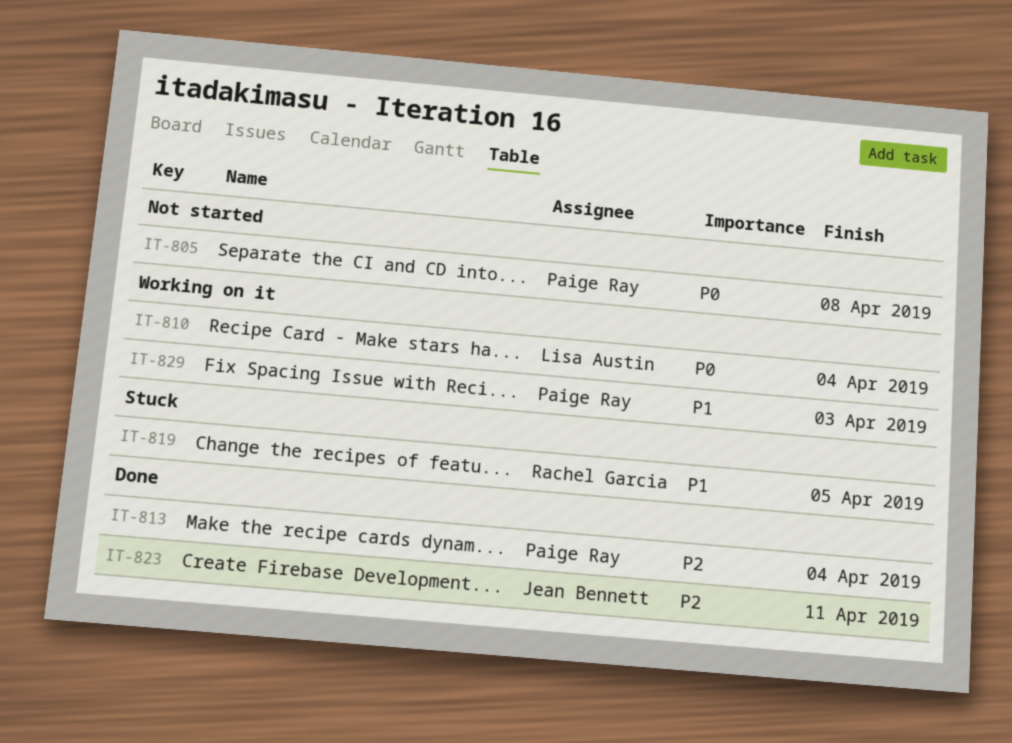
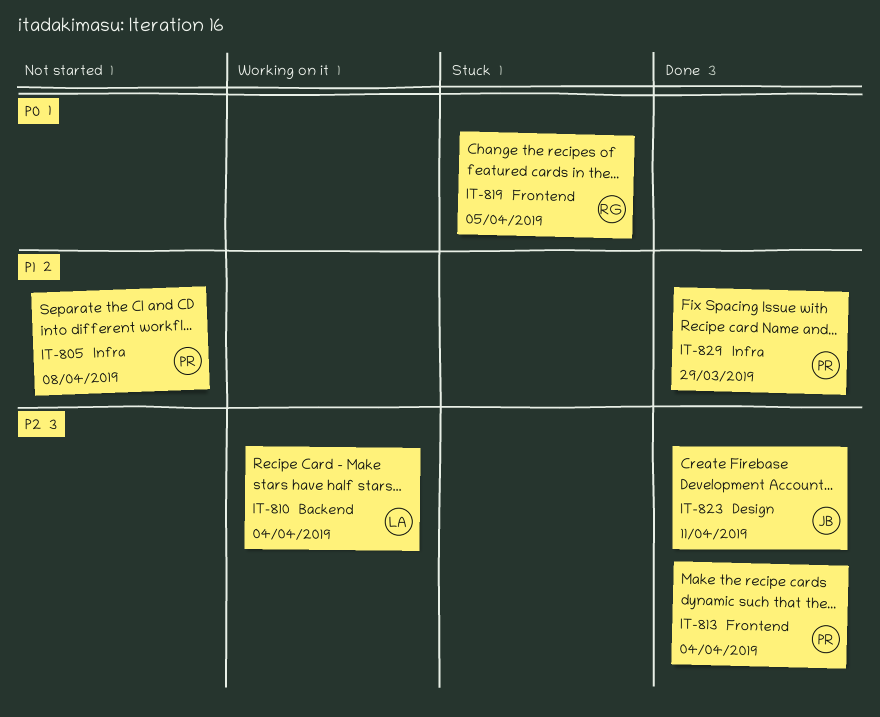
IT-805, priority: P0 -> P1
IT-810, priority: P0 -> P2
IT-819, priority: P1 -> P0
IT-829, status: Working on it -> Done
IT-829, due: Apr 3 -> Mar 29

